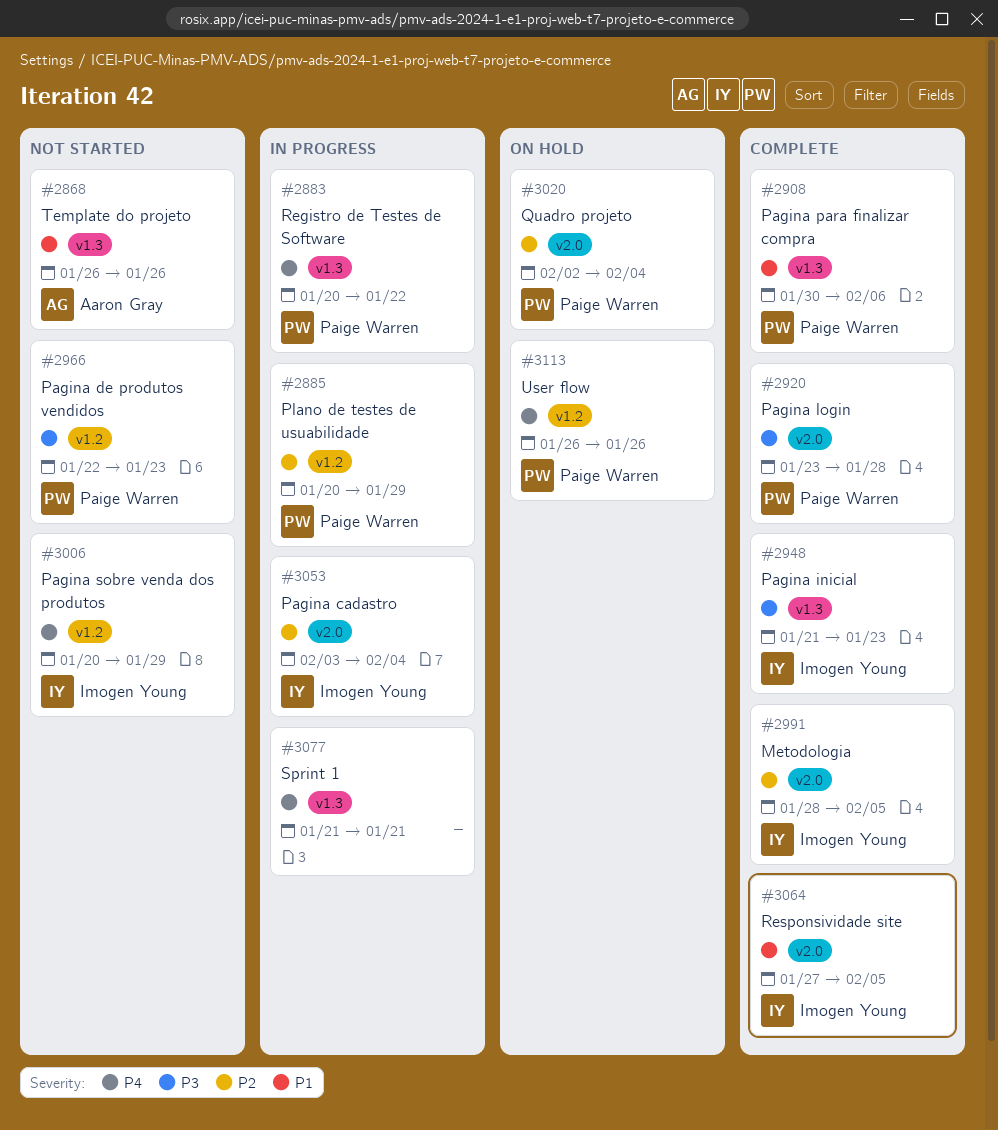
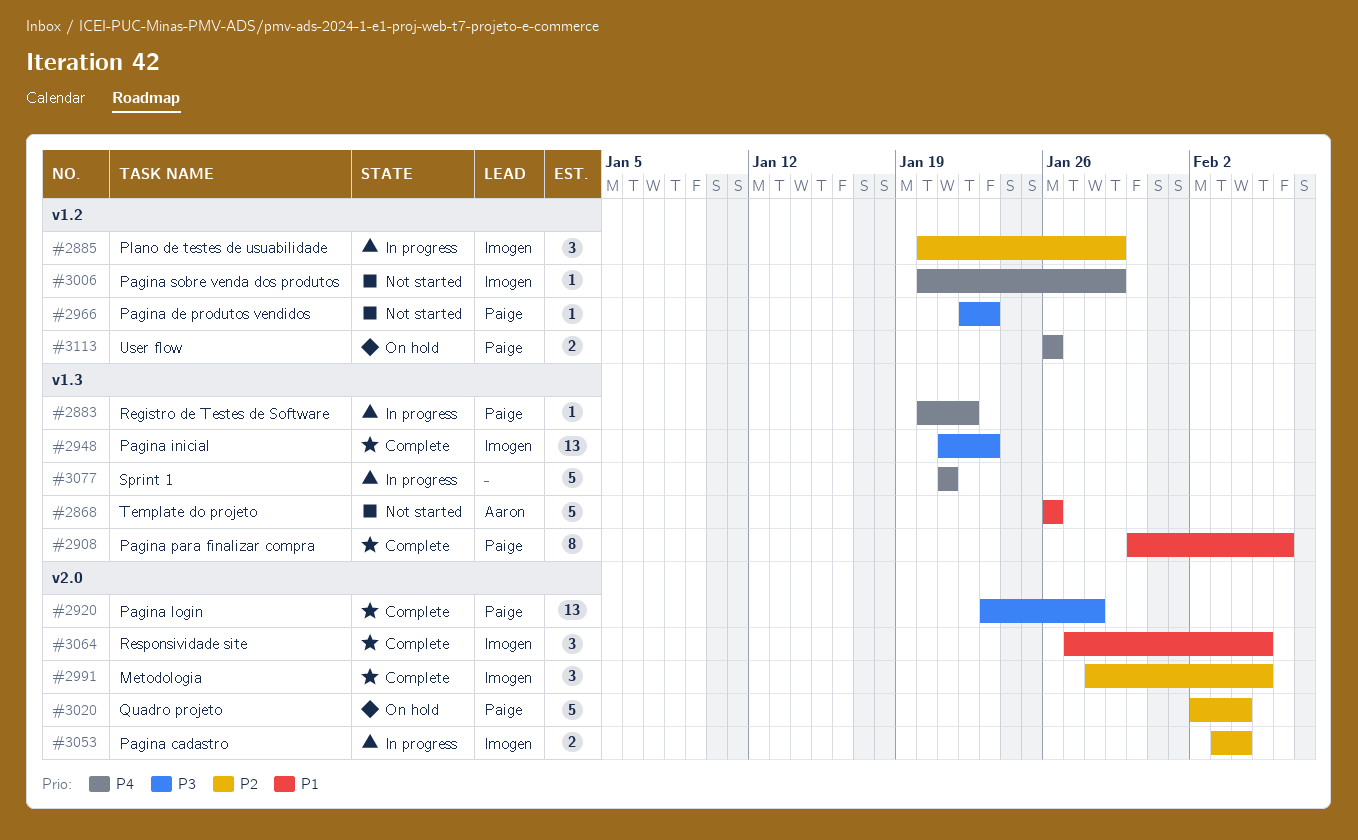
#2885, owner: Paige Warren -> Imogen Young

